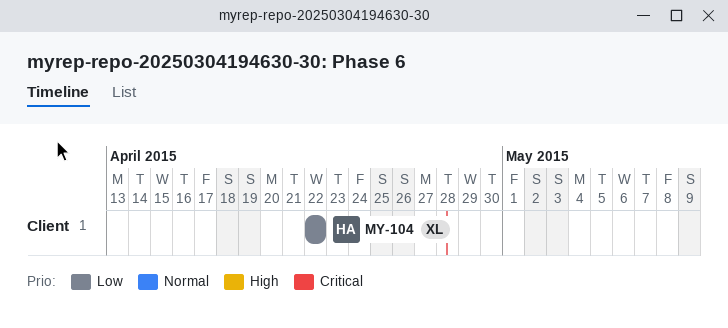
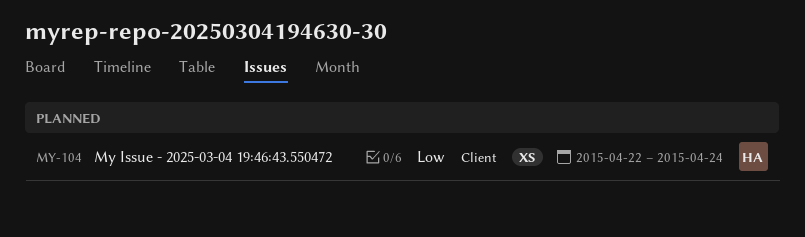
MY-104, estimate: XL -> XS
MY-104, due: Apr 22 -> Apr 24

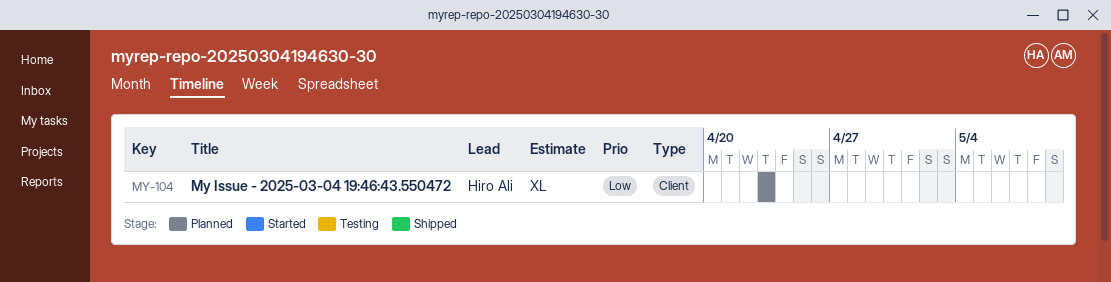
MY-104, estimate: XS -> XL
MY-104, start: Apr 22 -> Apr 23
MY-104, due: Apr 24 -> Apr 23

